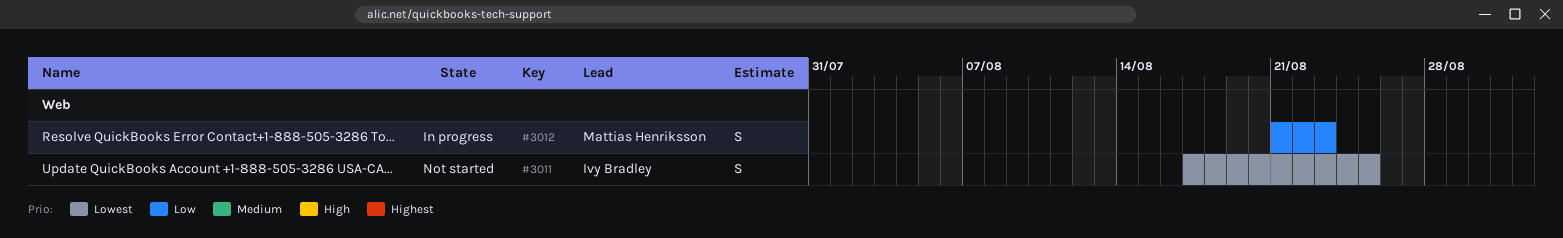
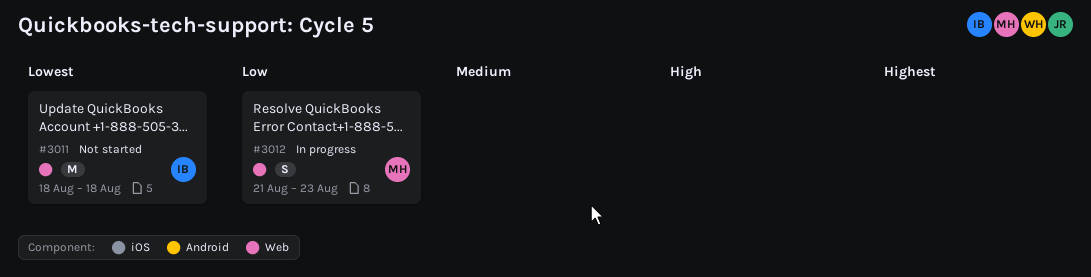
#3011, estimate: S -> M
#3011, start: Aug 17 -> Aug 18
#3011, due: Aug 25 -> Aug 18

